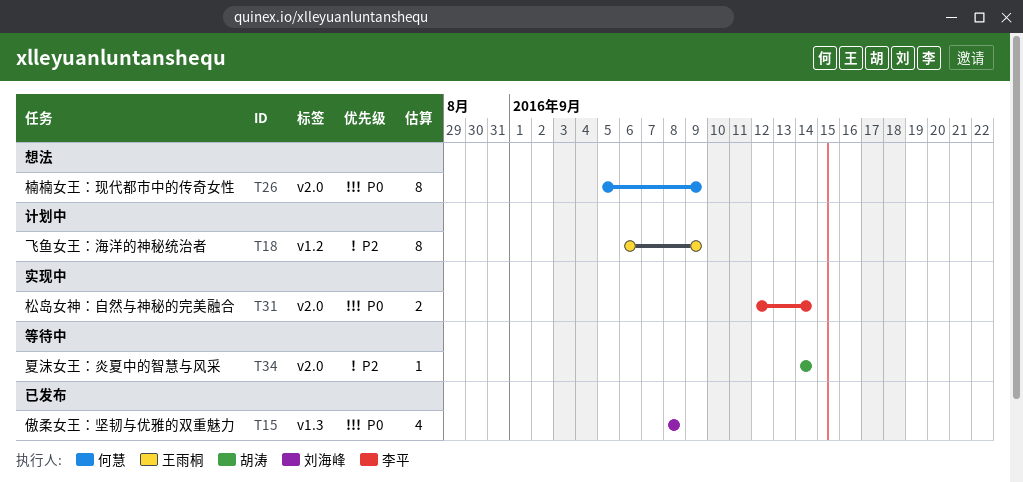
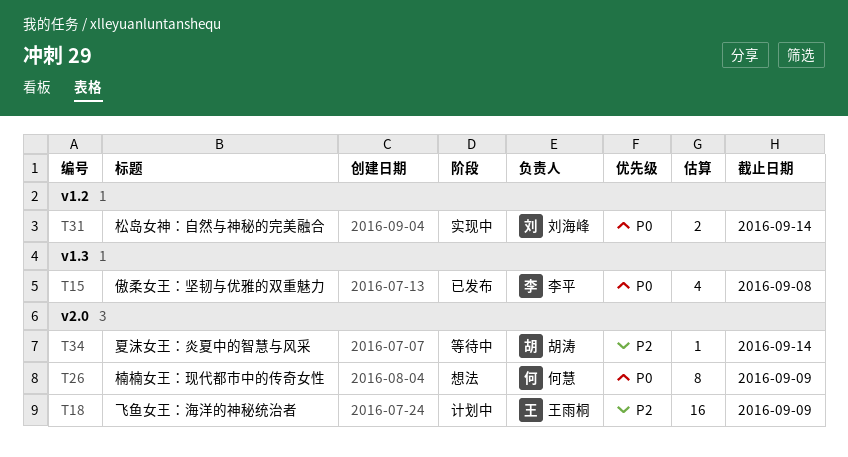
T15, owner: 刘海峰 -> 李平
T18, label: v1.2 -> v2.0
T18, estimate: 8 -> 16
T31, owner: 李平 -> 刘海峰
T31, label: v2.0 -> v1.2

